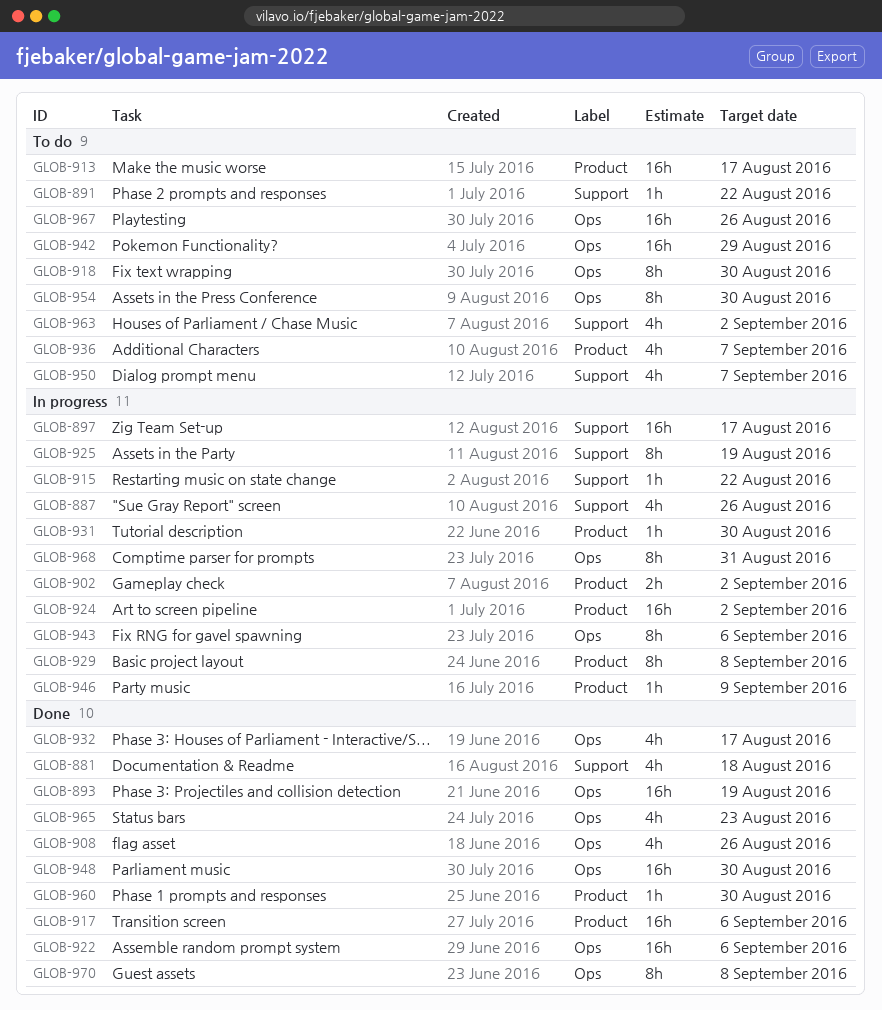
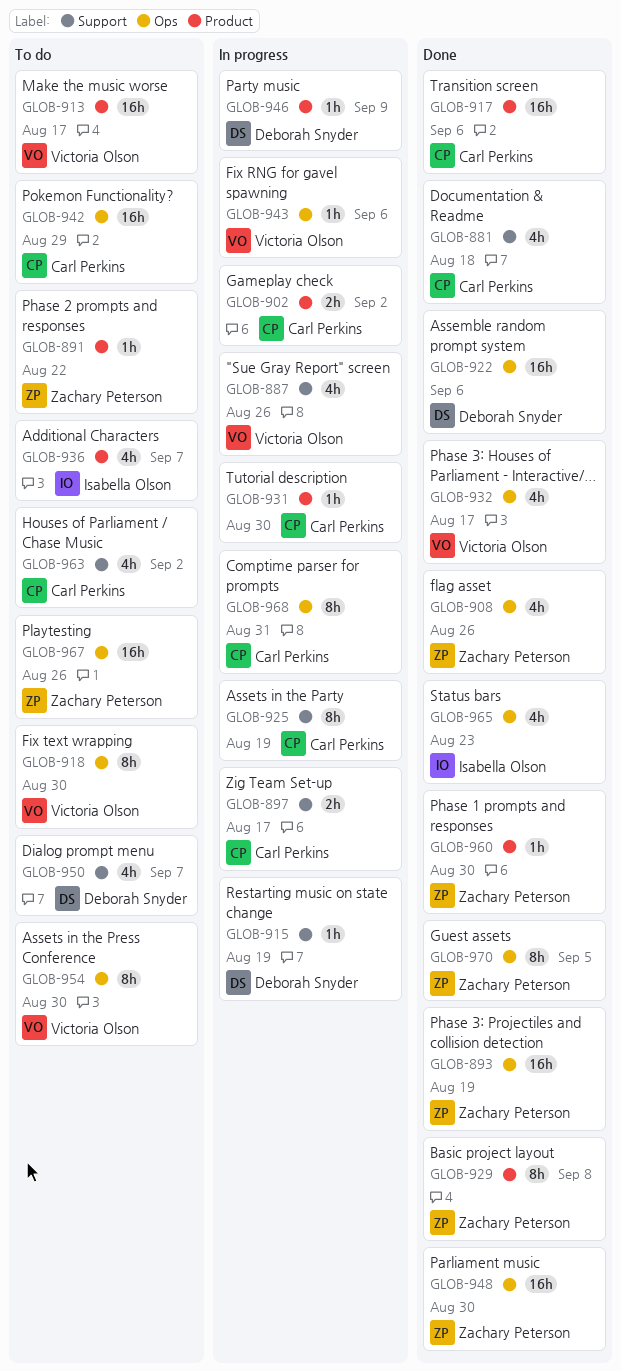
GLOB-891, label: Support -> Product
GLOB-897, estimate: 16h -> 2h
GLOB-915, due: Aug 22 -> Aug 19
GLOB-924: present -> none
GLOB-929, status: In progress -> Done
GLOB-943, estimate: 8h -> 1h
GLOB-970, due: Sep 8 -> Sep 5

